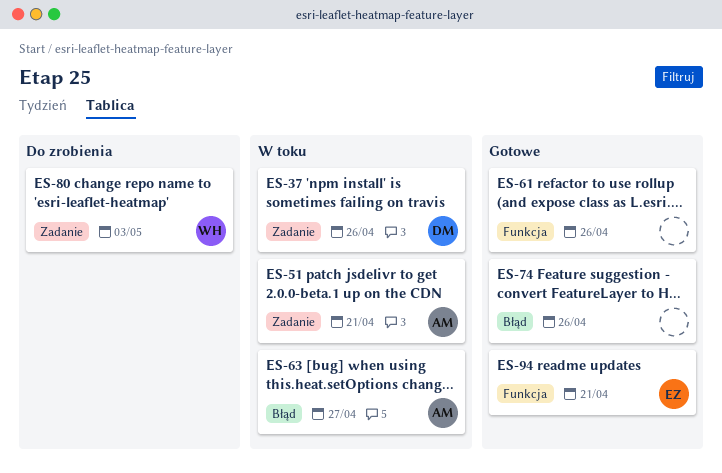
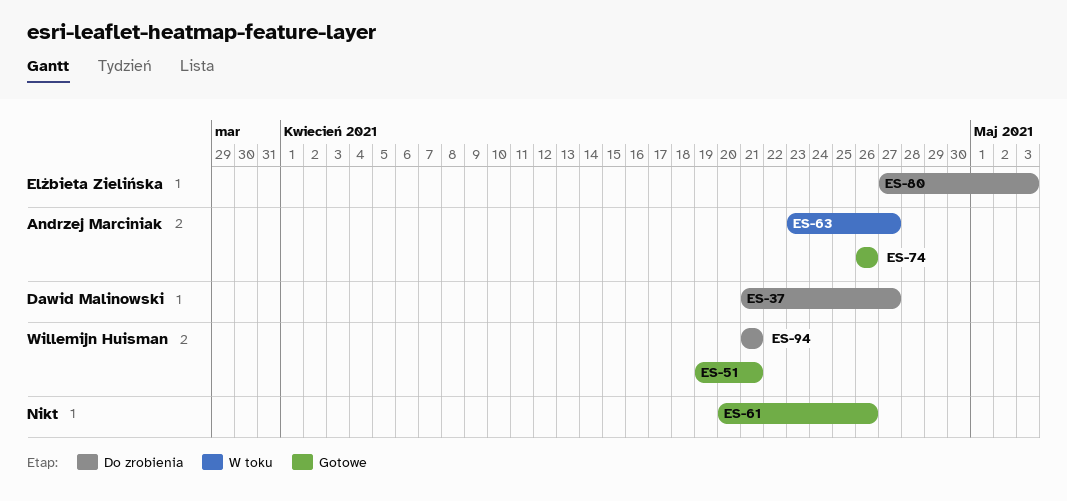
ES-37, status: W toku -> Do zrobienia
ES-37, due: Apr 26 -> Apr 27
ES-51, status: W toku -> Gotowe
ES-51, owner: Andrzej Marciniak -> Willemijn Huisman
ES-74, owner: none -> Andrzej Marciniak
ES-80, owner: Willemijn Huisman -> Elżbieta Zielińska
ES-94, status: Gotowe -> Do zrobienia
ES-94, owner: Elżbieta Zielińska -> Willemijn Huisman

